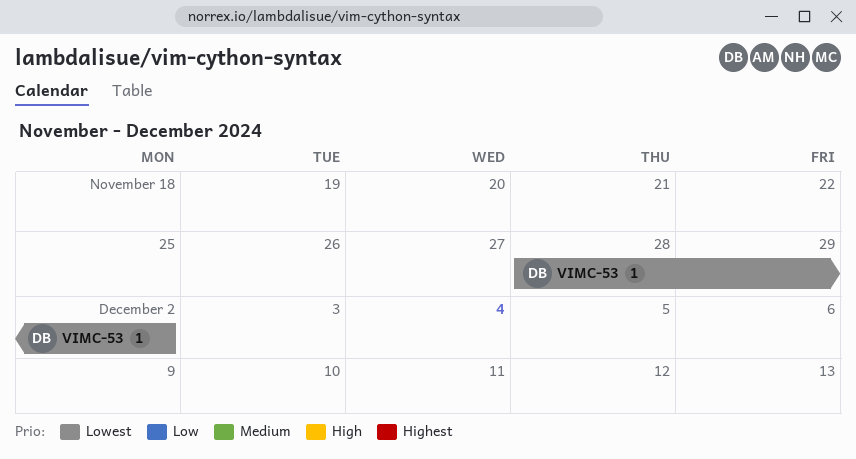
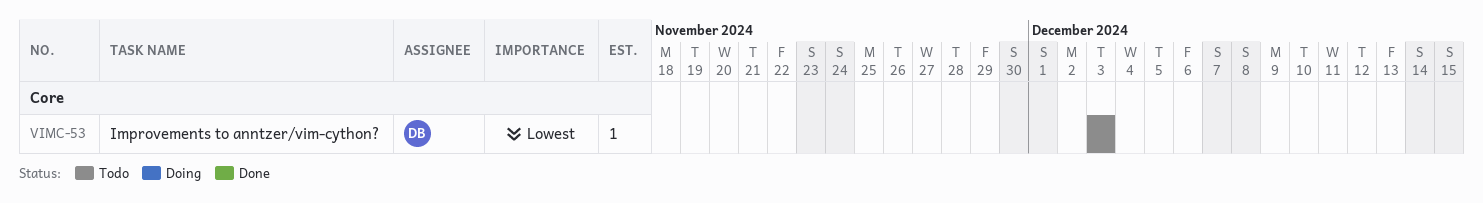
VIMC-53, start: Nov 28 -> Dec 3
VIMC-53, due: Dec 2 -> Dec 3

